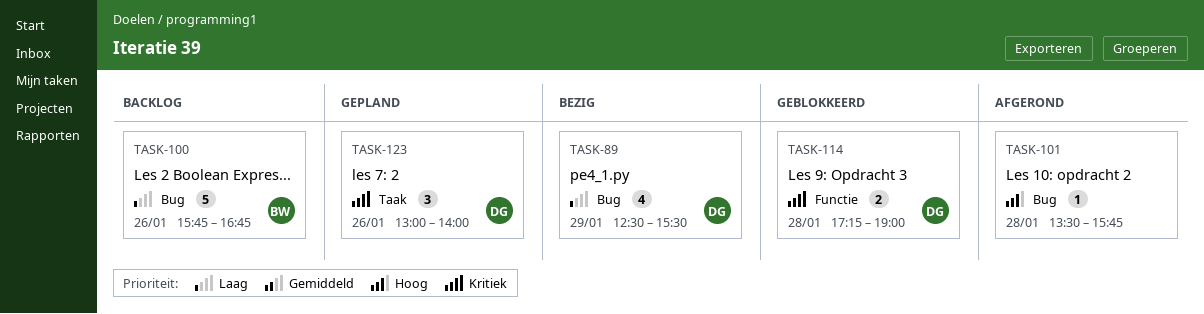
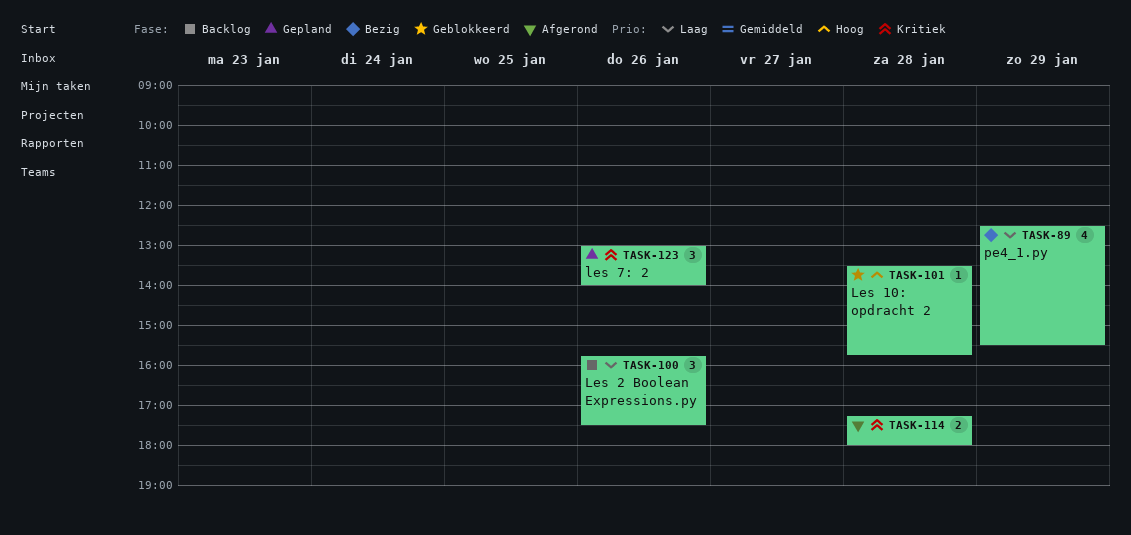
TASK-100, estimate: 5 -> 3
TASK-100, ends: 16:45 -> 17:30
TASK-101, status: Afgerond -> Geblokkeerd
TASK-114, status: Geblokkeerd -> Afgerond
TASK-114, ends: 19:00 -> 18:00

